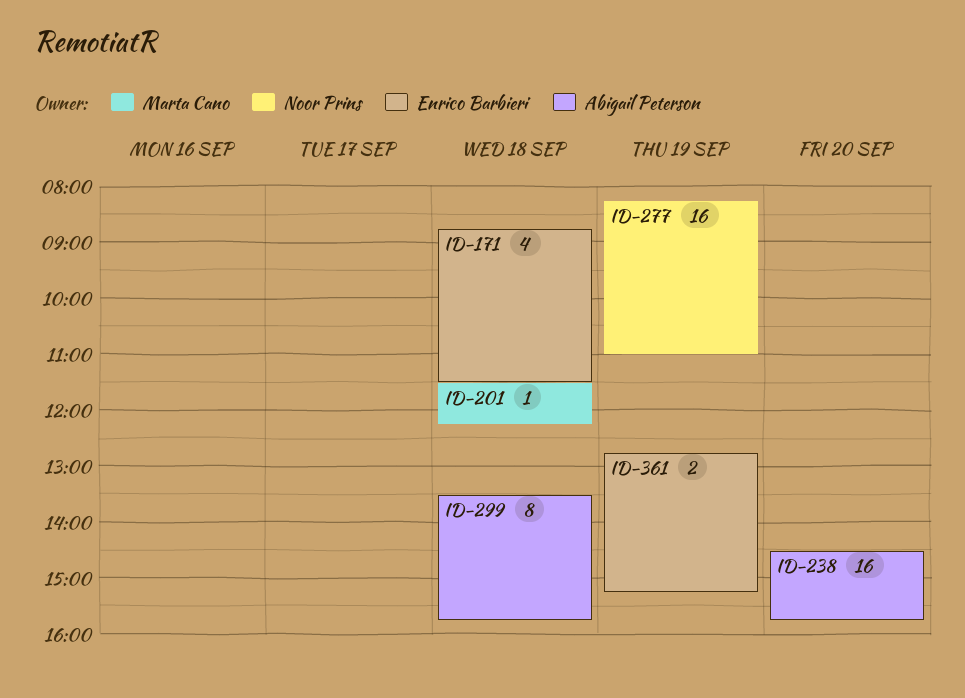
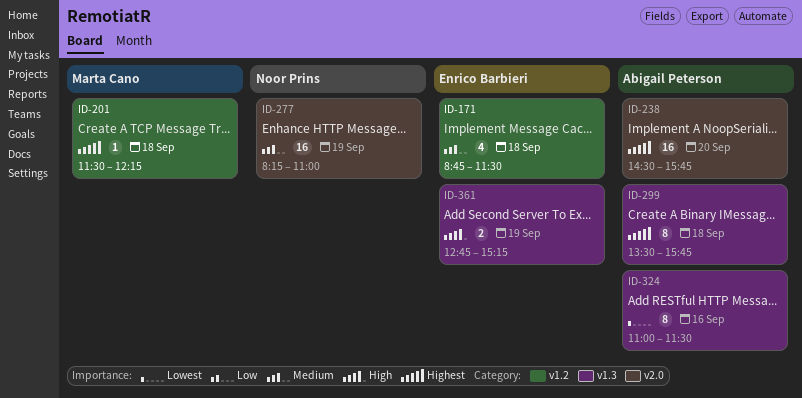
ID-324: none -> present

